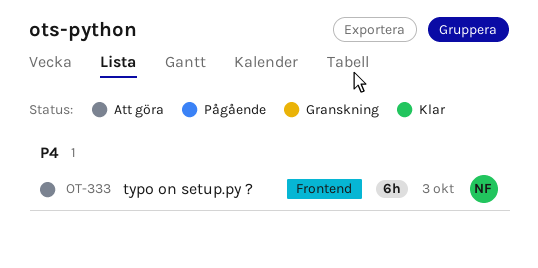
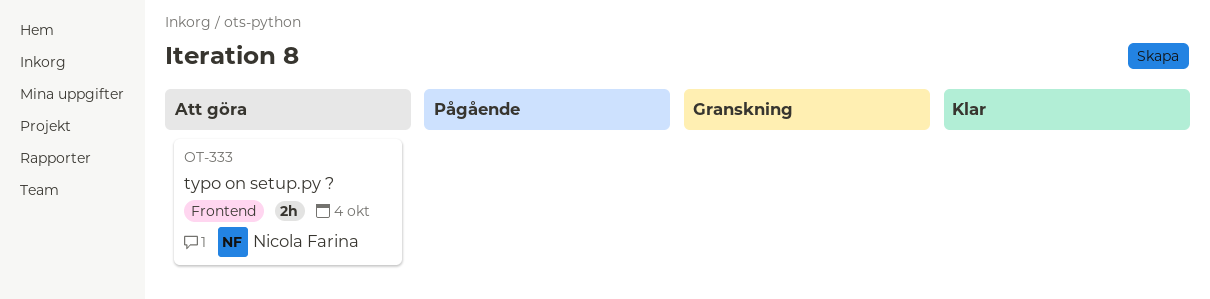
OT-333, estimate: 6h -> 2h
OT-333, due: Oct 3 -> Oct 4

